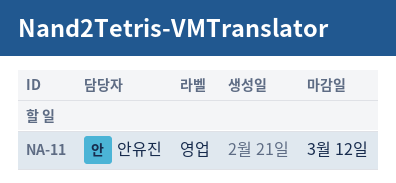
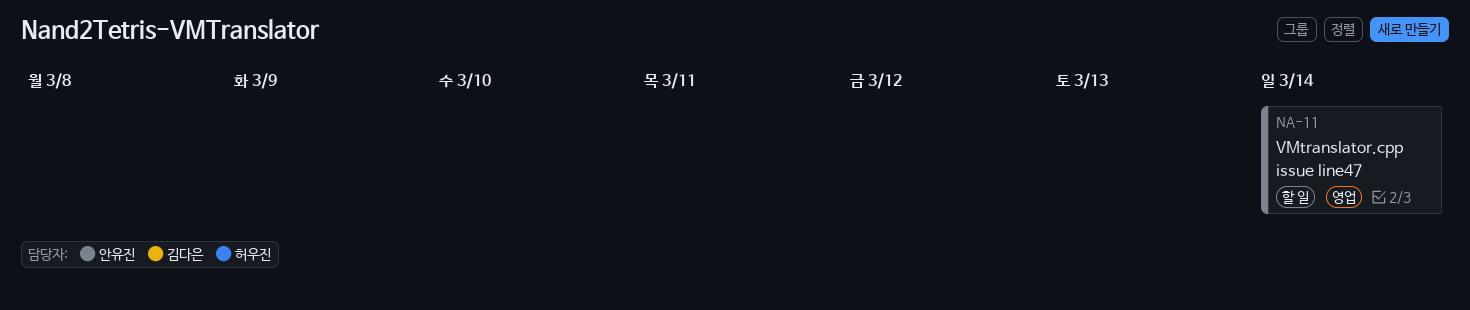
NA-11, due: Mar 12 -> Mar 14

